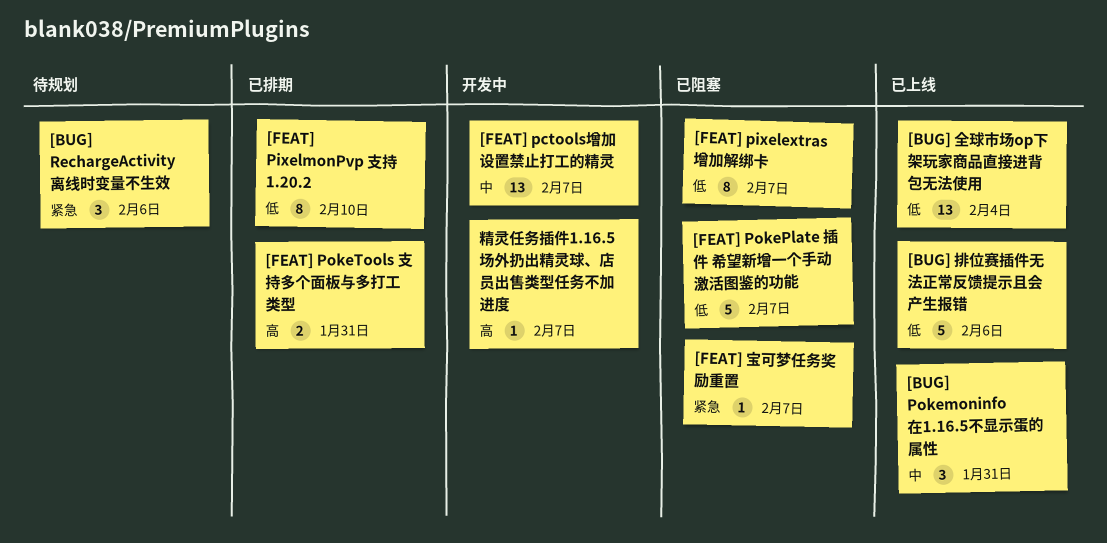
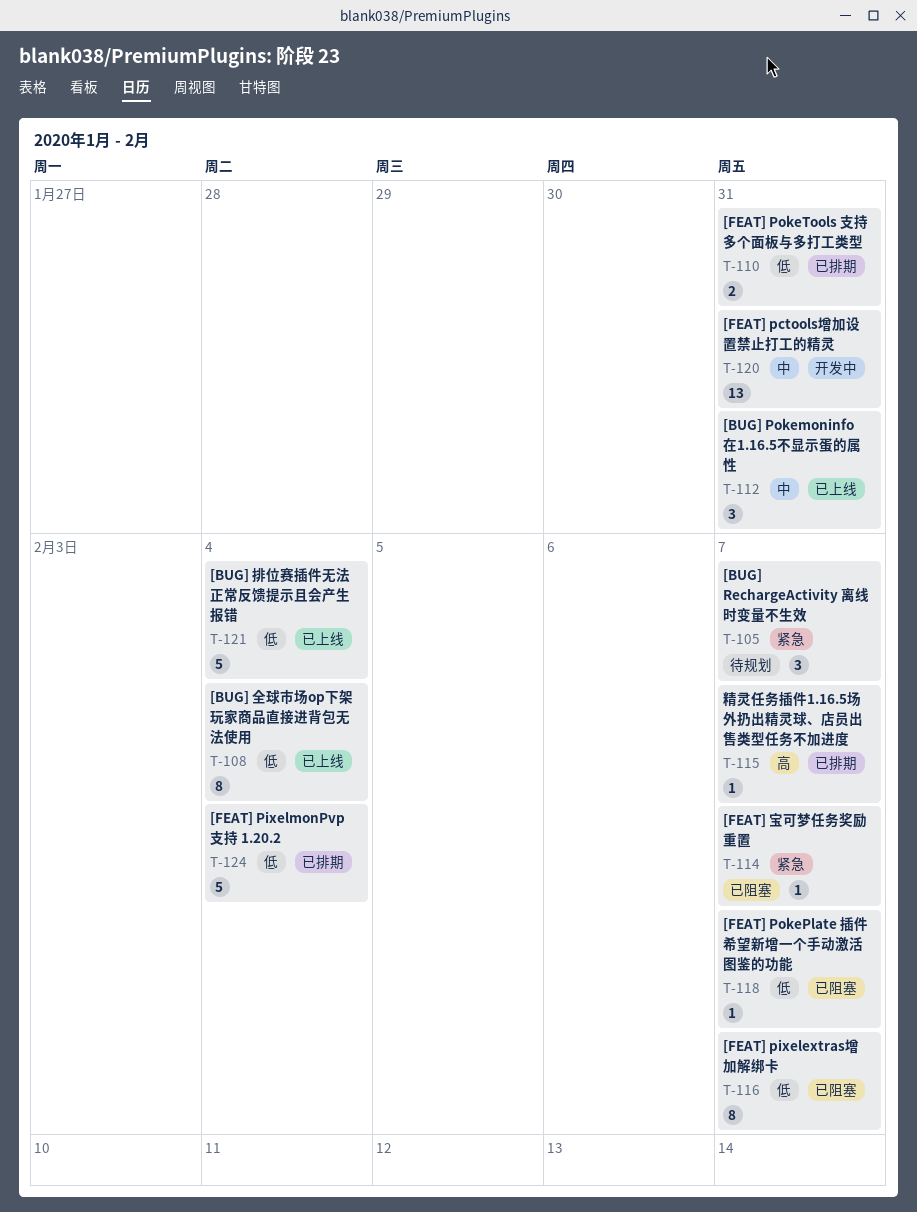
[BUG] RechargeActivity 离线时变量不生效, due: Feb 6 -> Feb 7
[BUG] 全球市场op下架玩家商品直接进背包无法使用, estimate: 13 -> 8
[BUG] 排位赛插件无法正常反馈提示且会产生报错, due: Feb 6 -> Feb 4
[FEAT] pctools增加设置禁止打工的精灵, due: Feb 7 -> Jan 31
[FEAT] PixelmonPvp 支持 1.20.2, estimate: 8 -> 5
[FEAT] PixelmonPvp 支持 1.20.2, due: Feb 10 -> Feb 4
[FEAT] PokePlate 插件 希望新增一个手动激活图鉴的功能, estimate: 5 -> 1
[FEAT] PokeTools 支持多个面板与多打工类型, priority: 高 -> 低
精灵任务插件1.16.5场外扔出精灵球、店员出售类型任务不加进度, status: 开发中 -> 已排期

